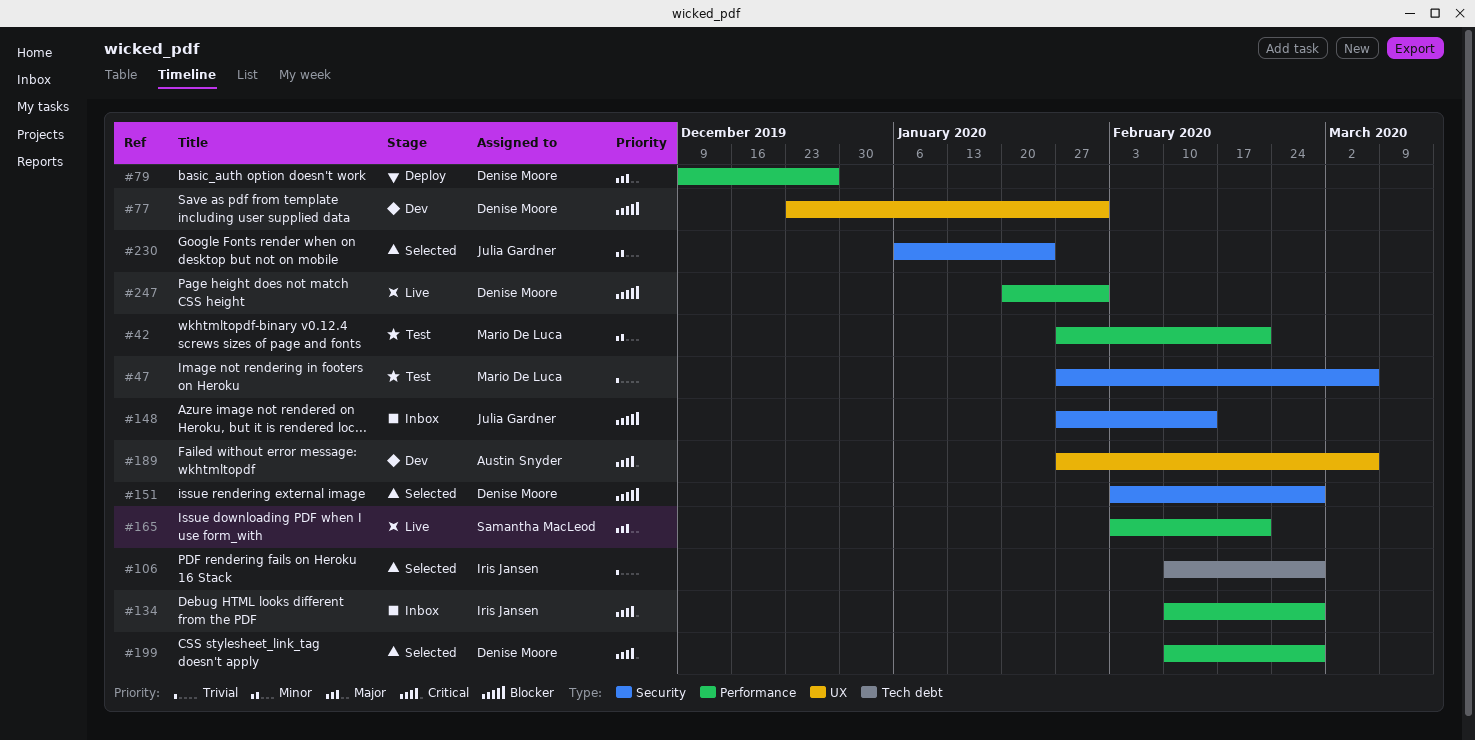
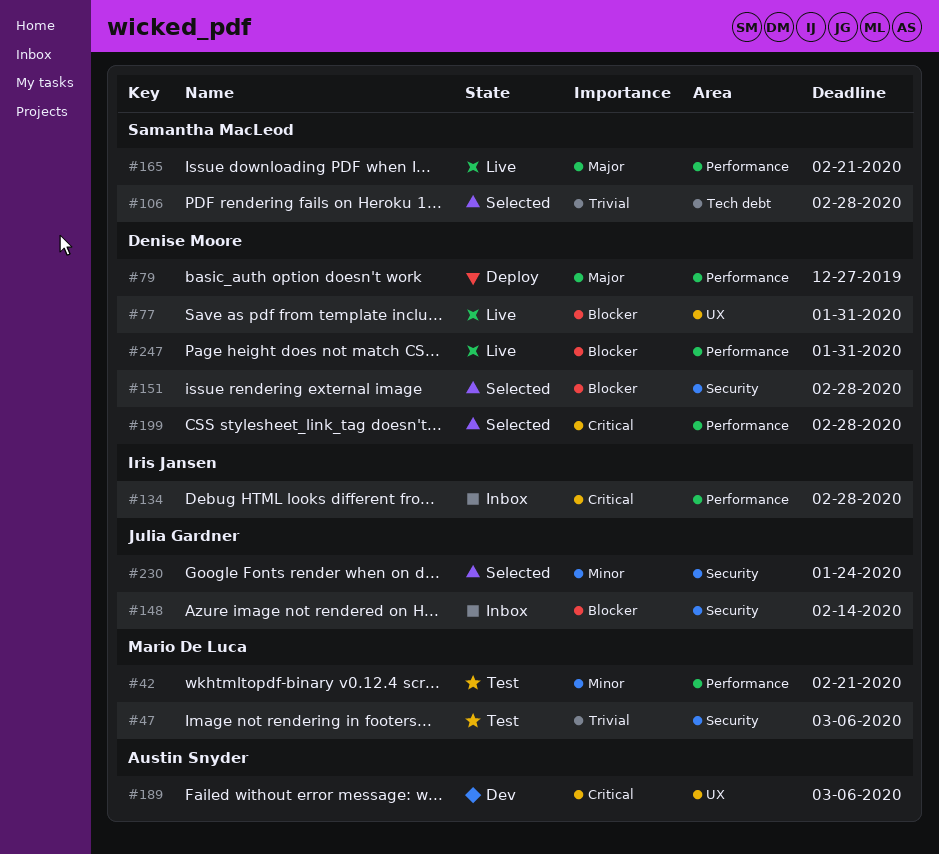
#77, status: Dev -> Live
#106, owner: Iris Jansen -> Samantha MacLeod

